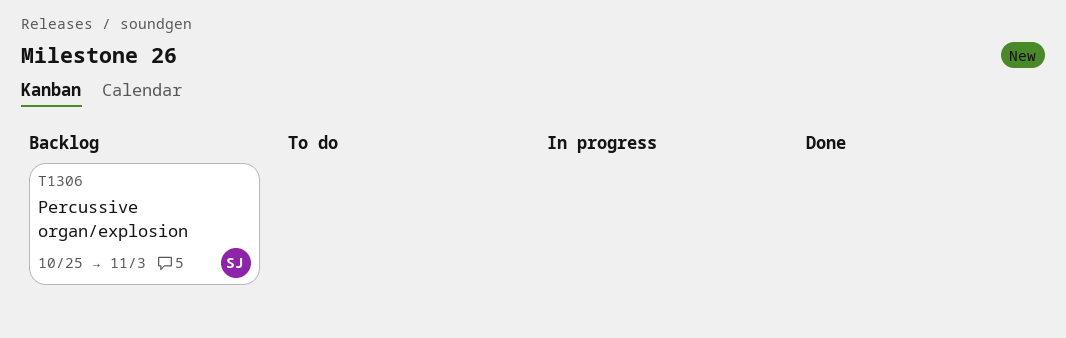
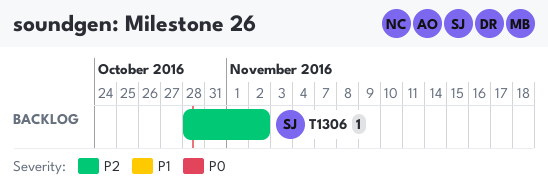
T1306, start: Oct 25 -> Oct 28
T1306, due: Nov 3 -> Nov 2

